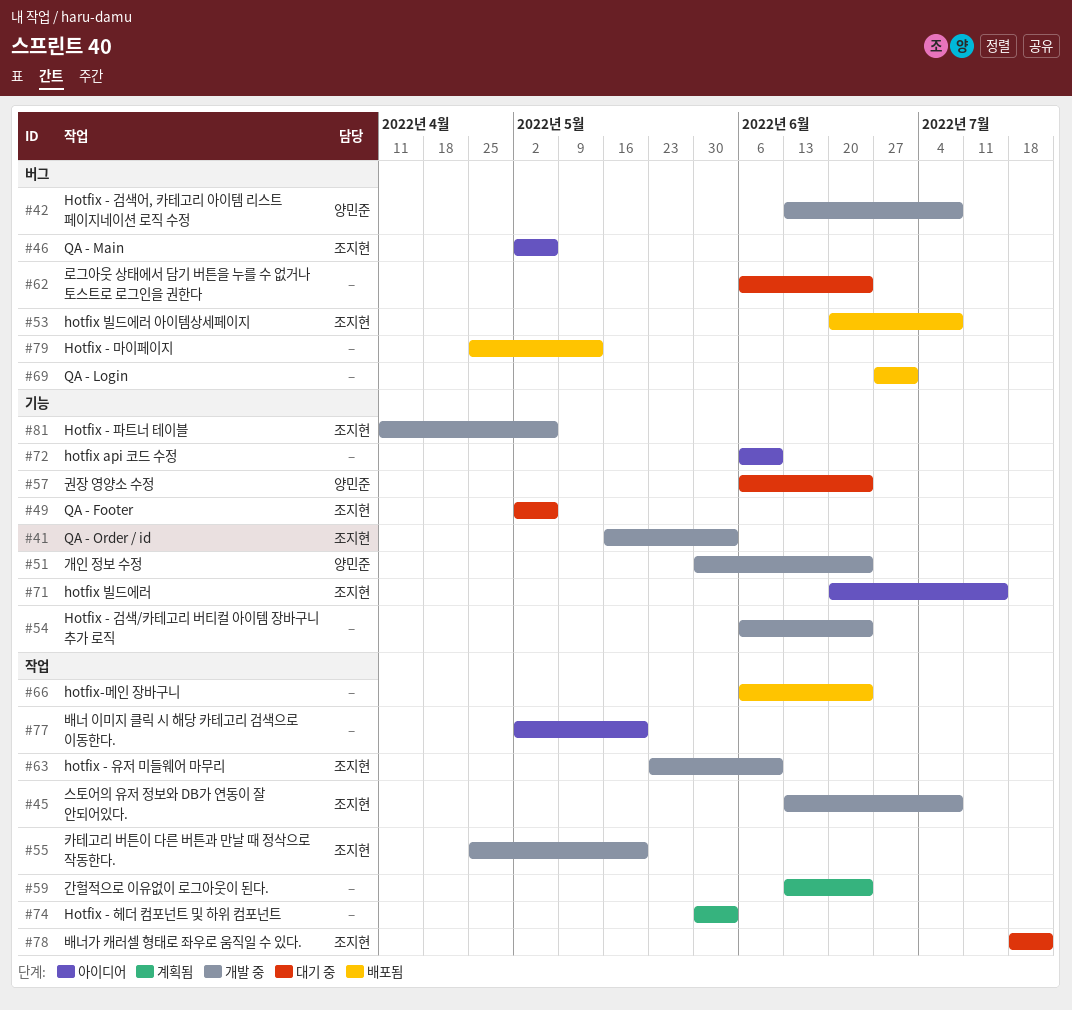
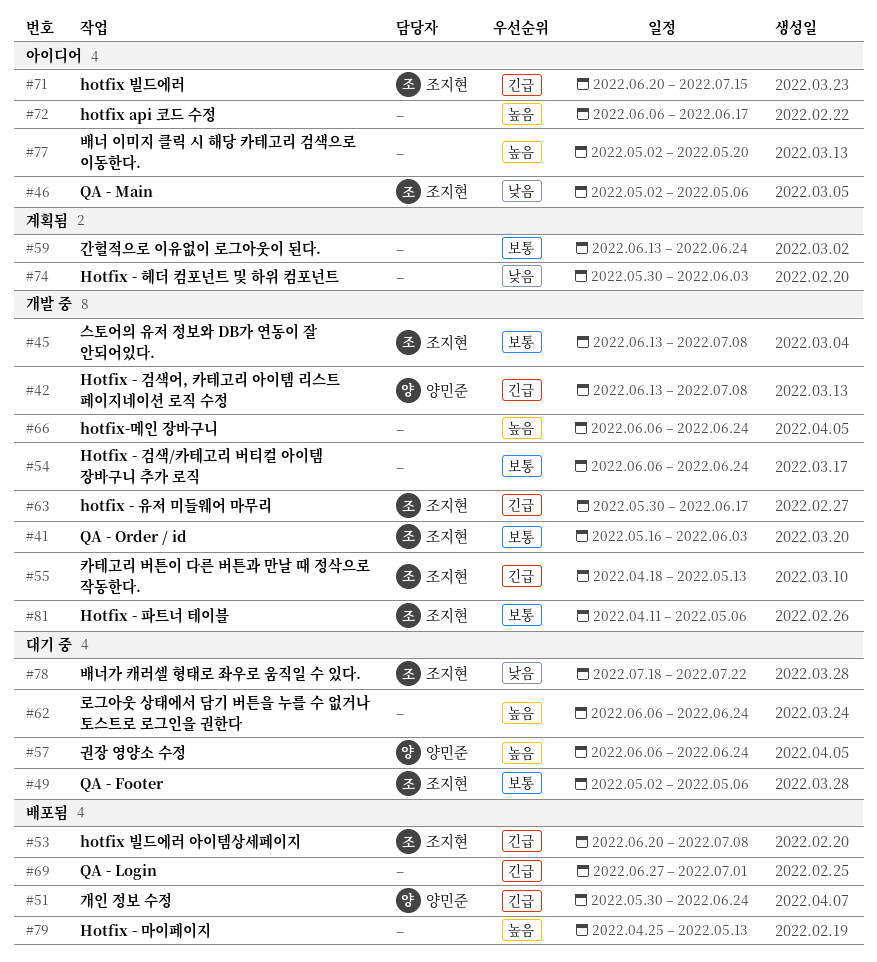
#51, status: 개발 중 -> 배포됨
#55, start: Apr 25 -> Apr 18
#55, due: May 20 -> May 13
#63, start: May 23 -> May 30
#63, due: Jun 10 -> Jun 17
#66, status: 배포됨 -> 개발 중
#72, due: Jun 10 -> Jun 17

